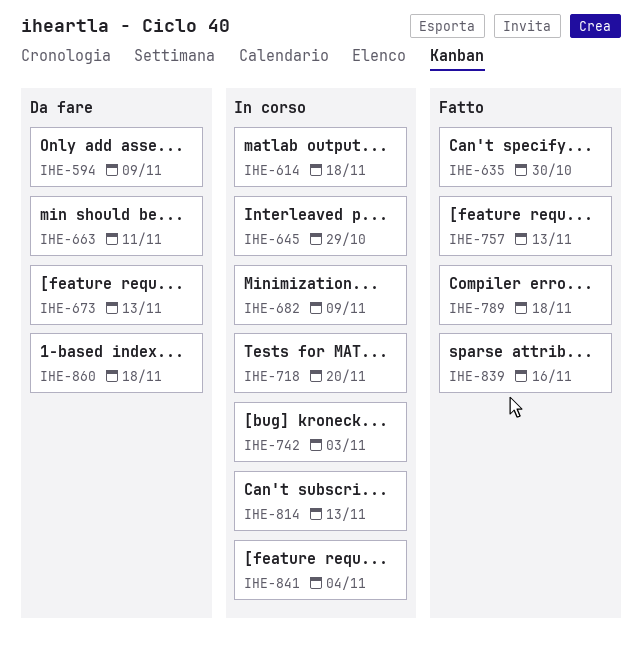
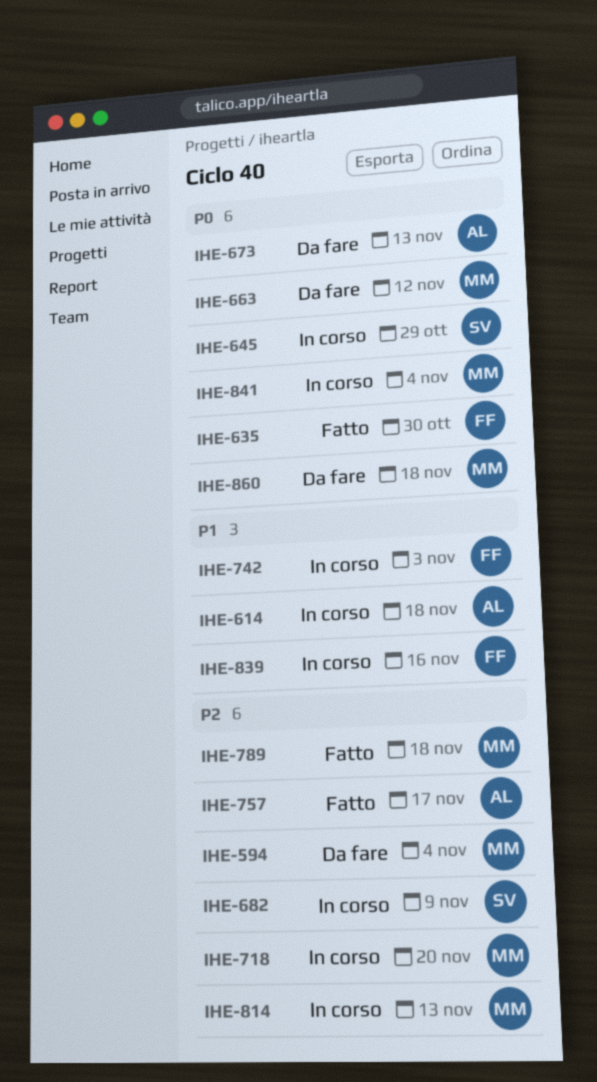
IHE-594, due: Nov 9 -> Nov 4
IHE-663, due: Nov 11 -> Nov 12
IHE-757, due: Nov 13 -> Nov 17
IHE-839, status: Fatto -> In corso

